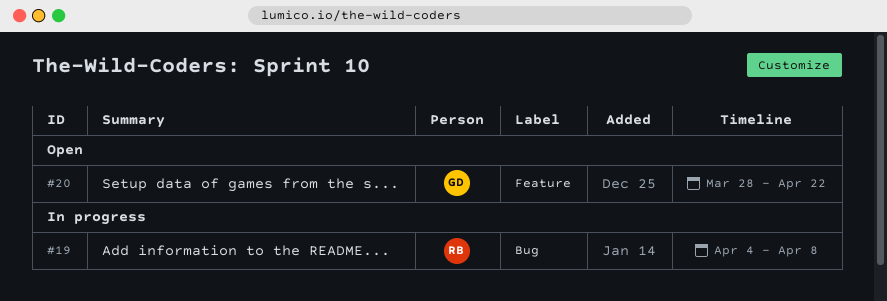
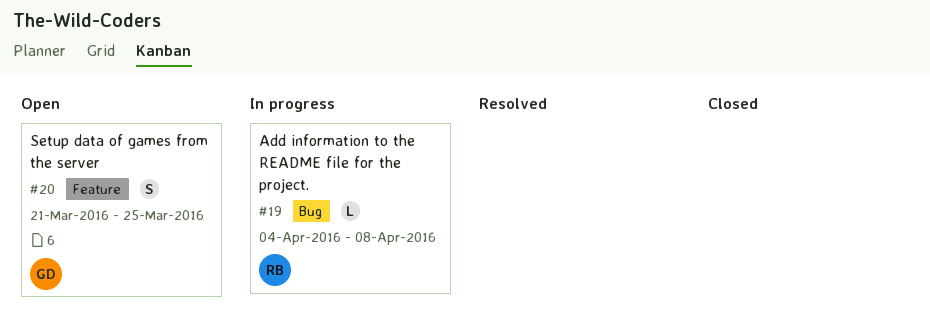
#20, start: Mar 28 -> Mar 21
#20, due: Apr 22 -> Mar 25

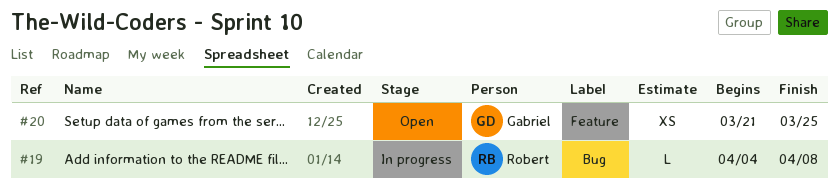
#20, estimate: S -> XS

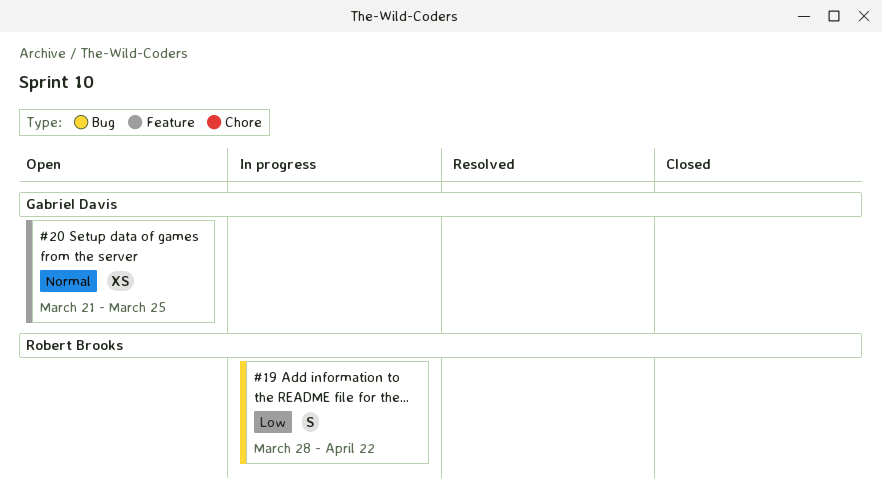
#19, estimate: L -> S
#19, start: Apr 4 -> Mar 28
#19, due: Apr 8 -> Apr 22

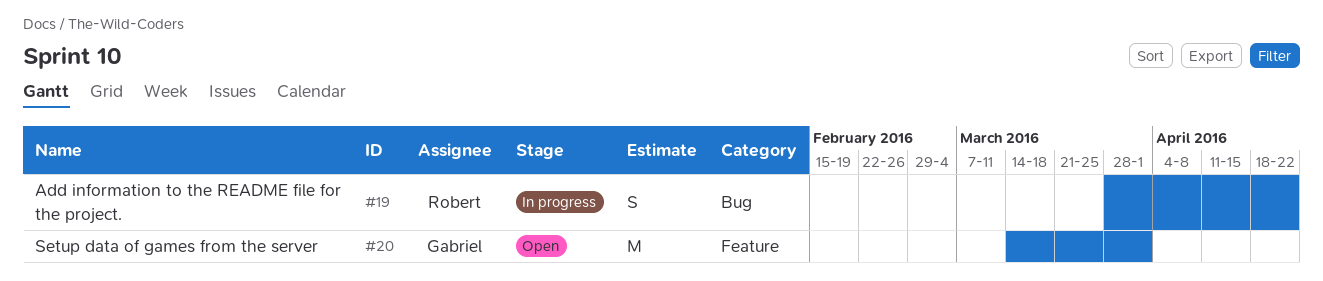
#20, estimate: XS -> M
#20, start: Mar 21 -> Mar 14
#20, due: Mar 25 -> Apr 1

